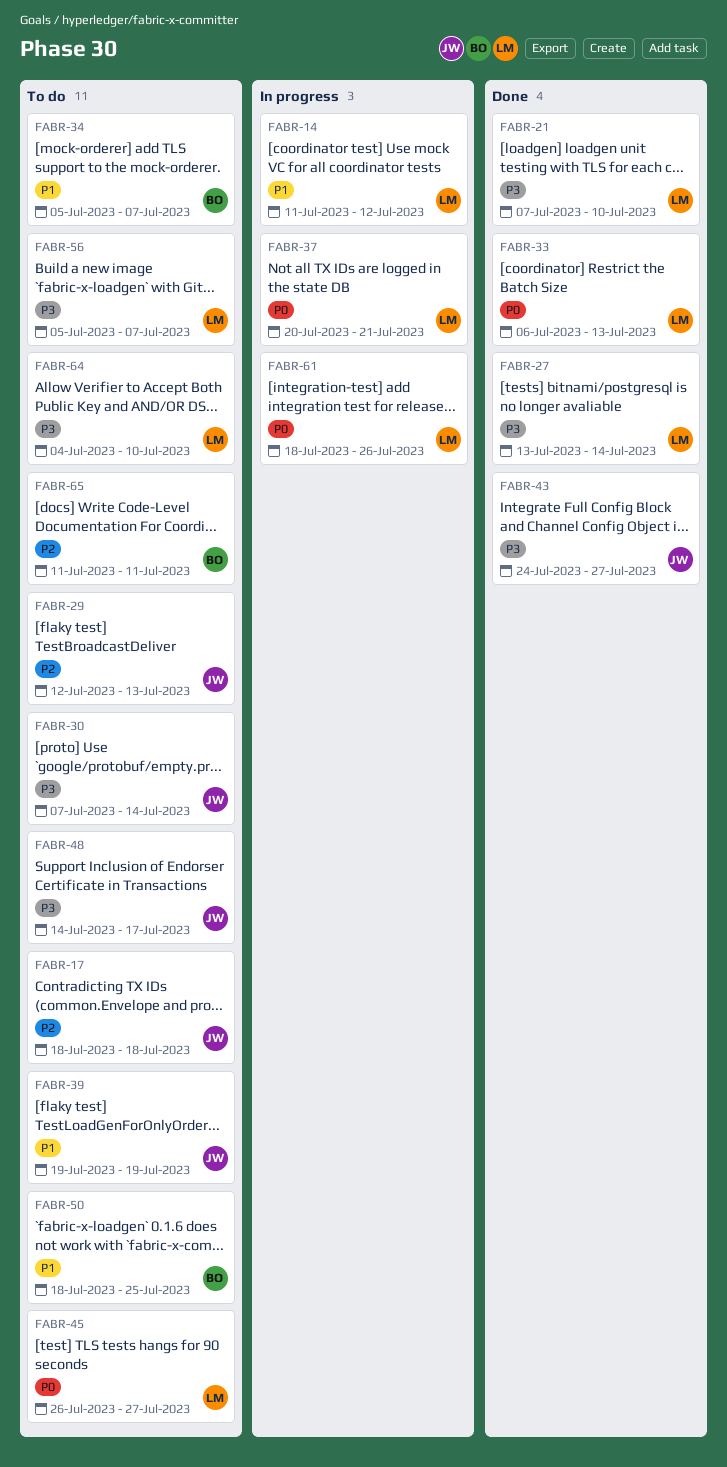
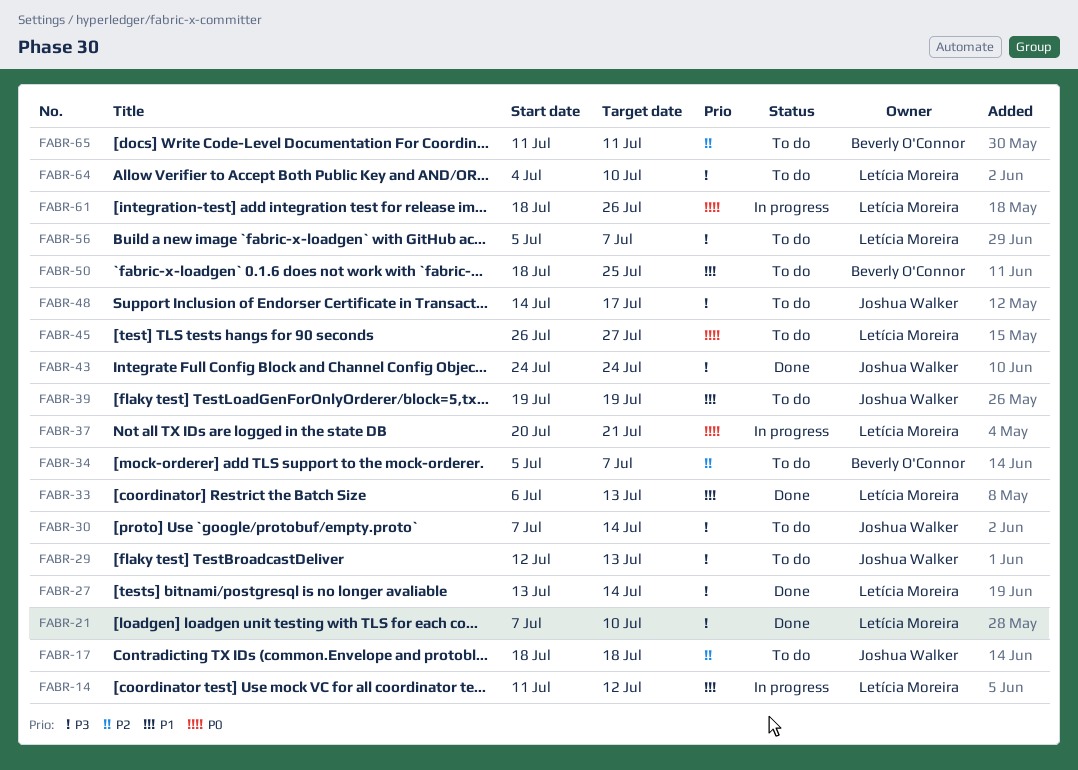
FABR-29, priority: P2 -> P3
FABR-33, priority: P0 -> P1
FABR-34, priority: P1 -> P2
FABR-43, due: Jul 27 -> Jul 24

